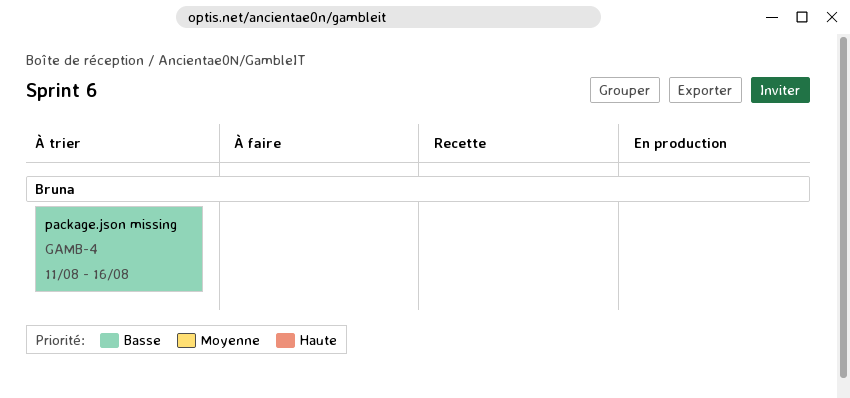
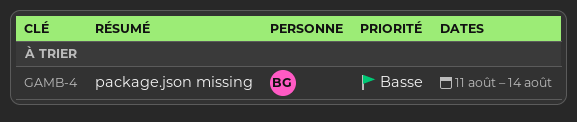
GAMB-4, due: Aug 16 -> Aug 14

